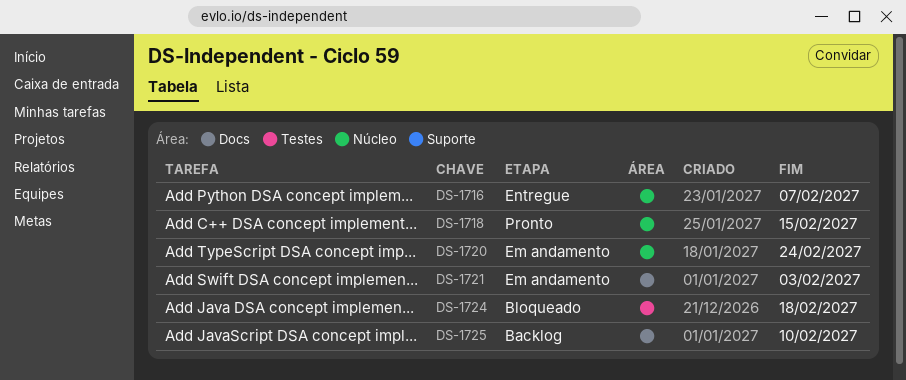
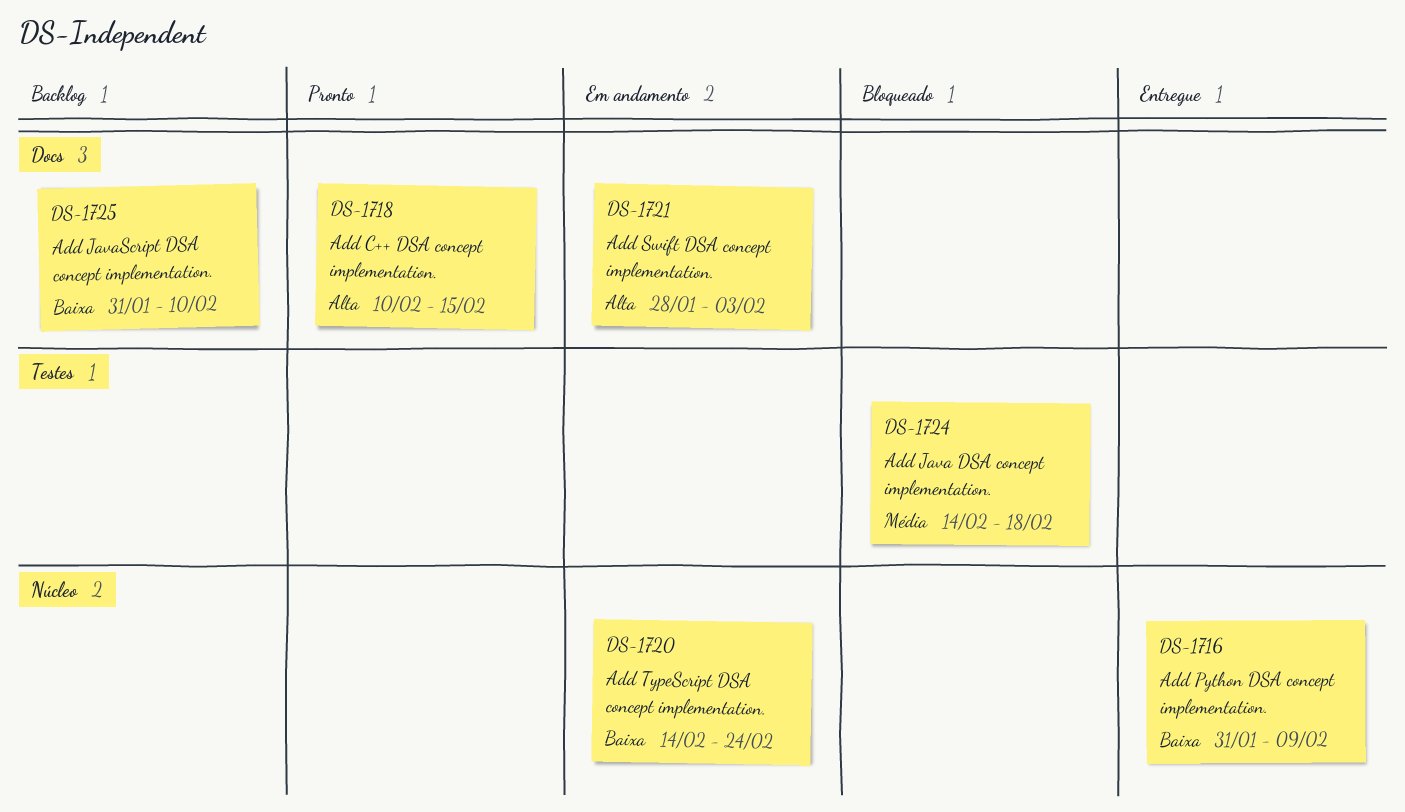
DS-1716, due: Feb 7 -> Feb 9
DS-1718, label: Núcleo -> Docs

